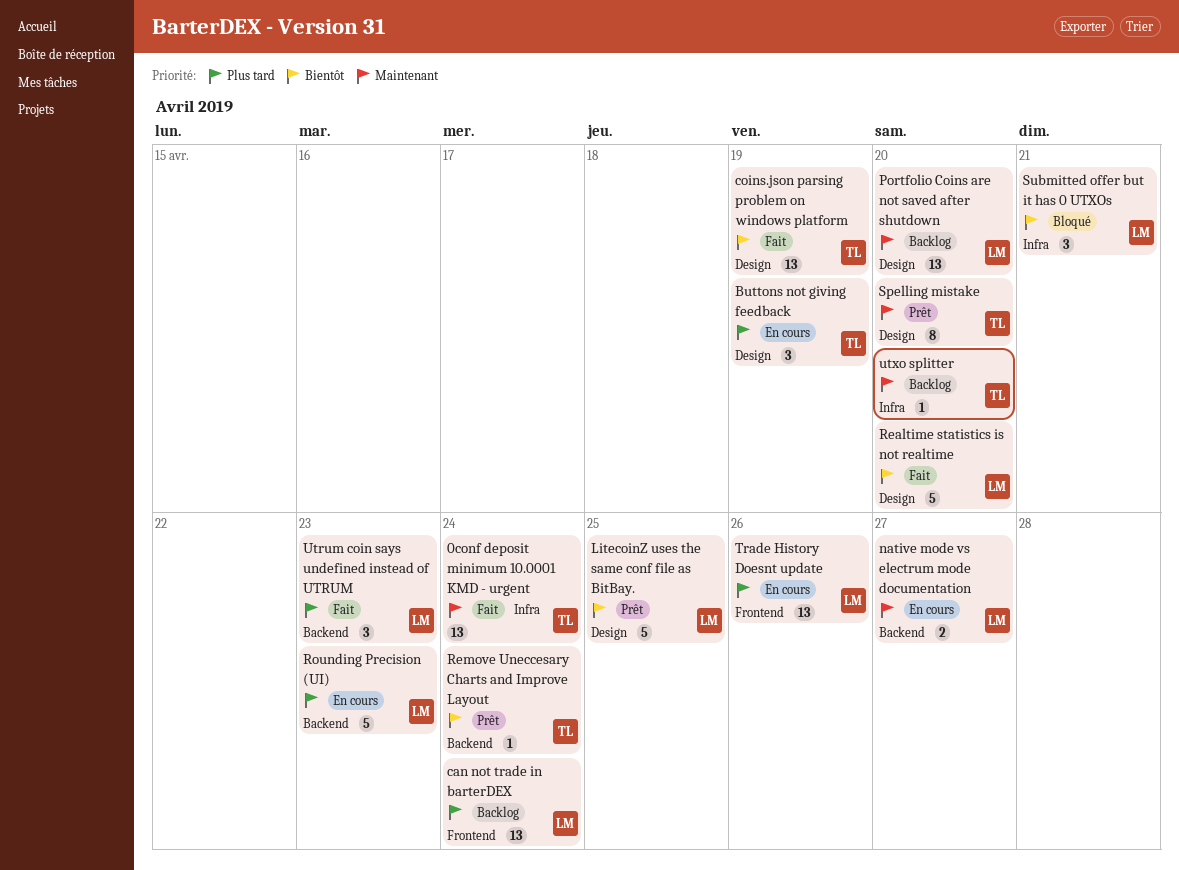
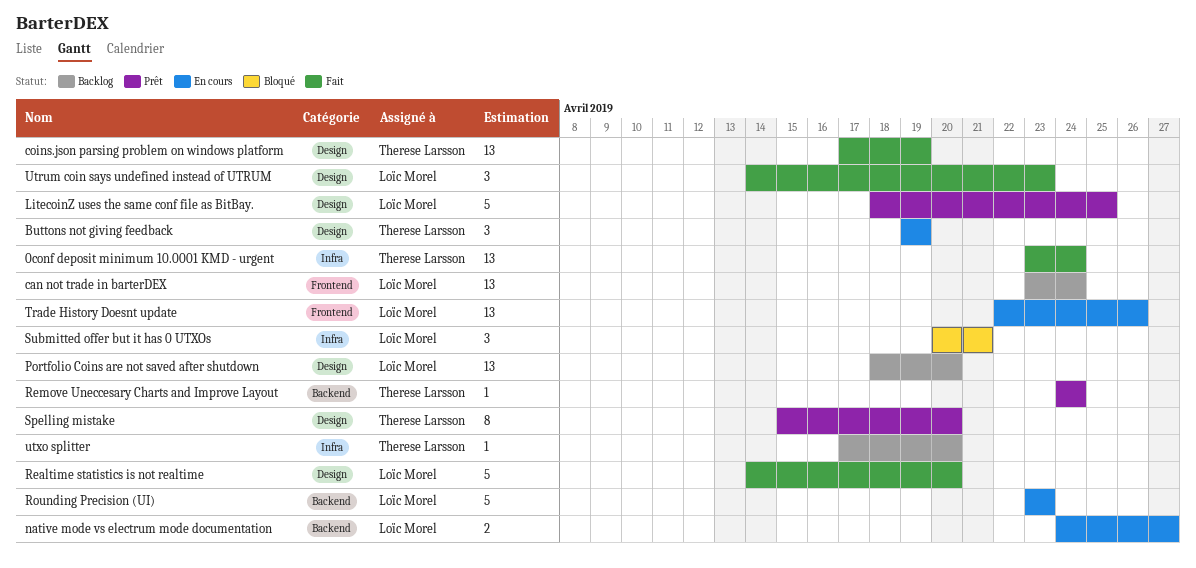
Utrum coin says undefined instead of UTRUM, label: Backend -> Design

